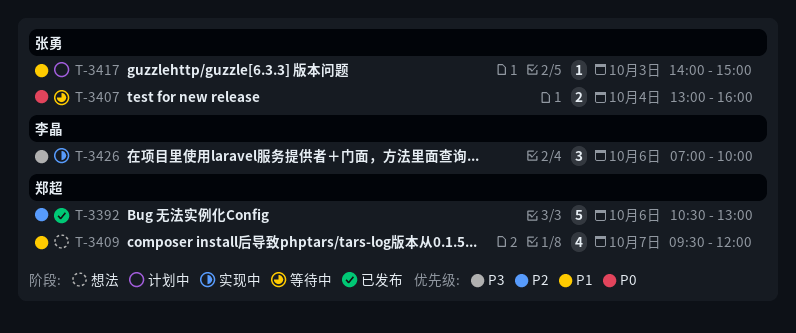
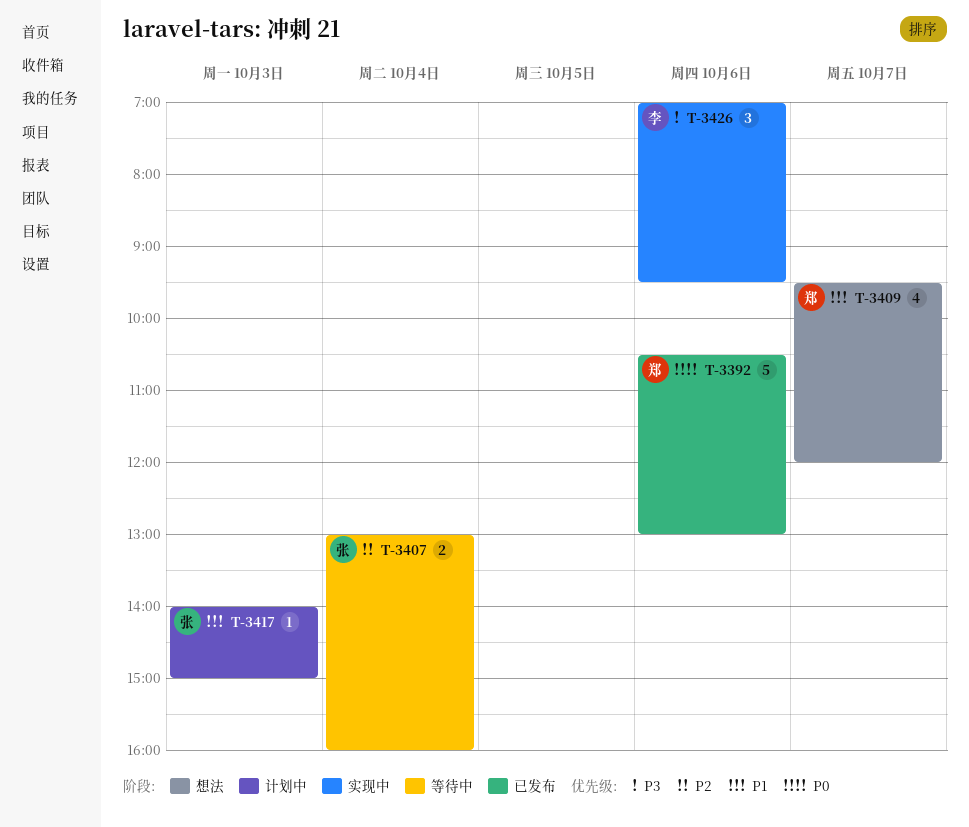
T-3392, priority: P2 -> P0
T-3407, priority: P0 -> P2
T-3426, ends: 10:00 -> 09:30

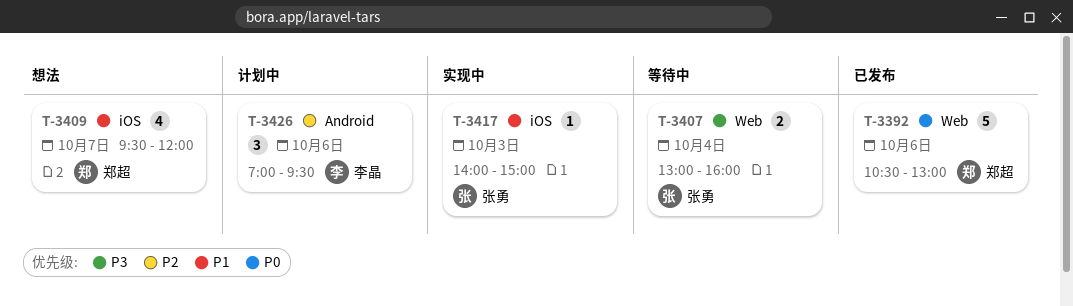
T-3407, priority: P2 -> P3
T-3417, status: 计划中 -> 实现中
T-3426, status: 实现中 -> 计划中
T-3426, priority: P3 -> P2

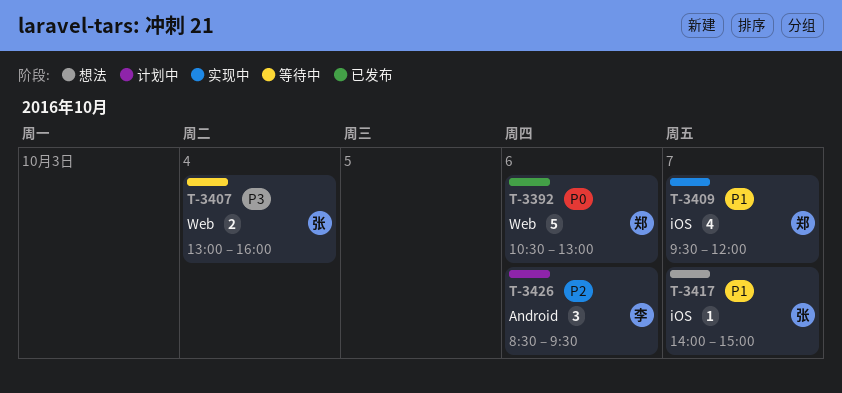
T-3409, status: 想法 -> 实现中
T-3417, status: 实现中 -> 想法
T-3417, day: Oct 3 -> Oct 7
T-3426, begins: 07:00 -> 08:30

